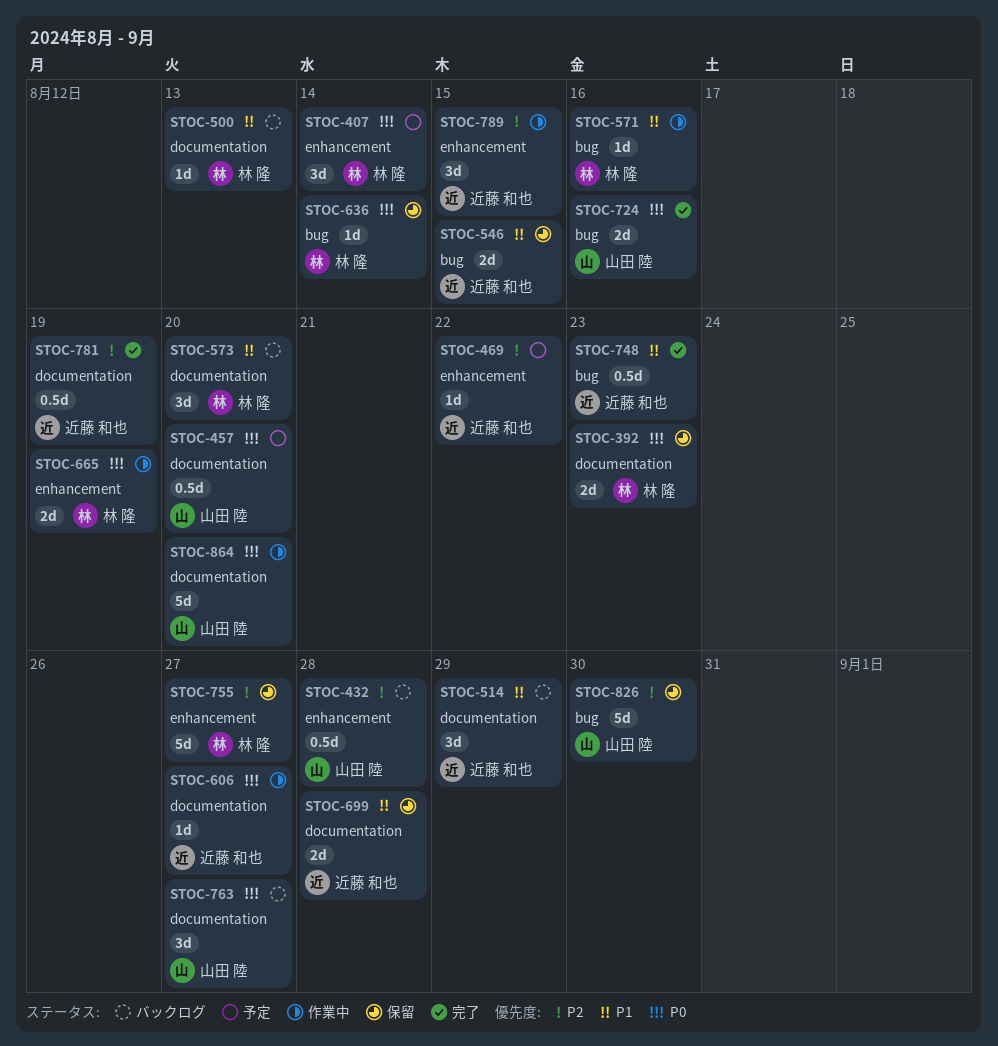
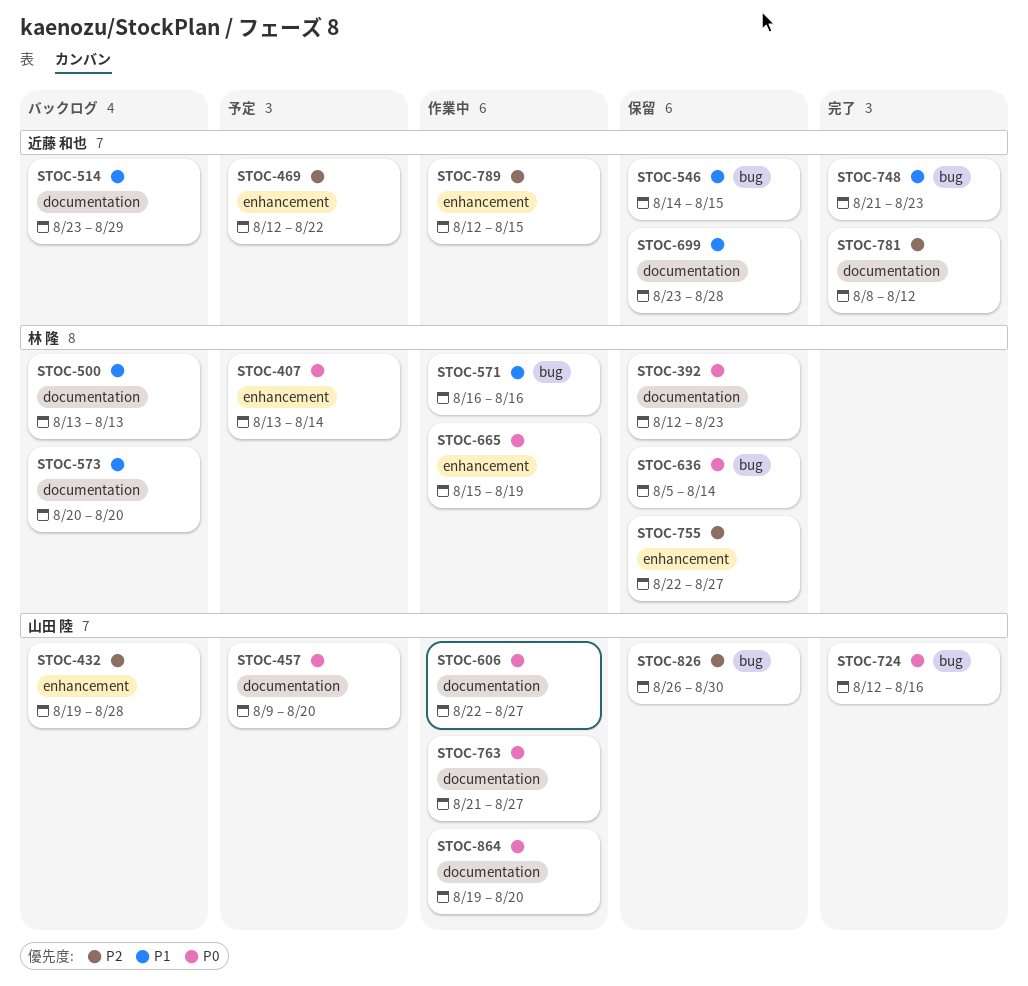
STOC-606, owner: 近藤 和也 -> 山田 陸
STOC-763, status: バックログ -> 作業中
STOC-781, due: Aug 19 -> Aug 12

